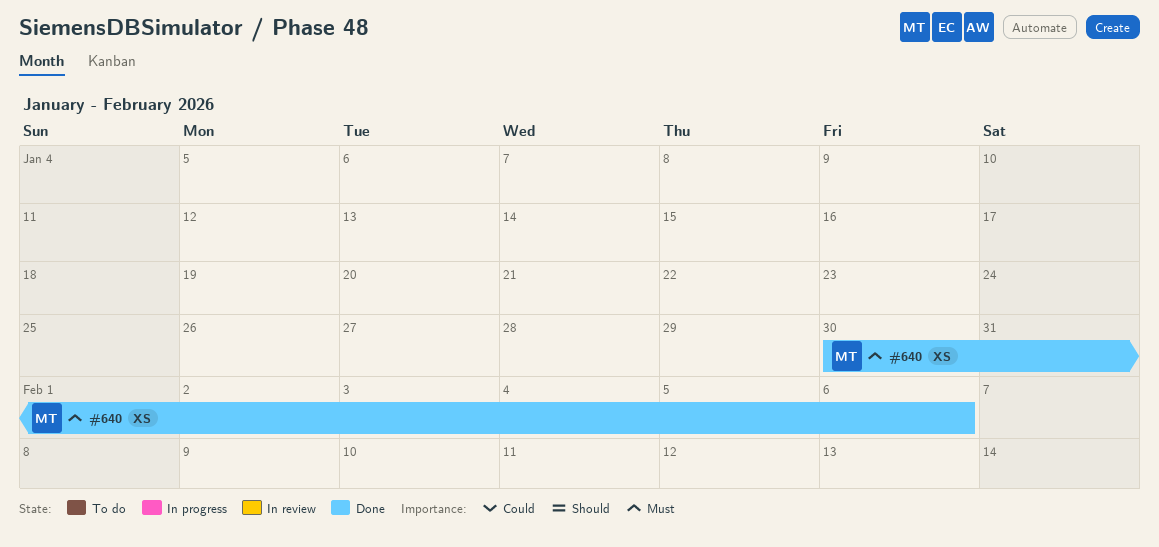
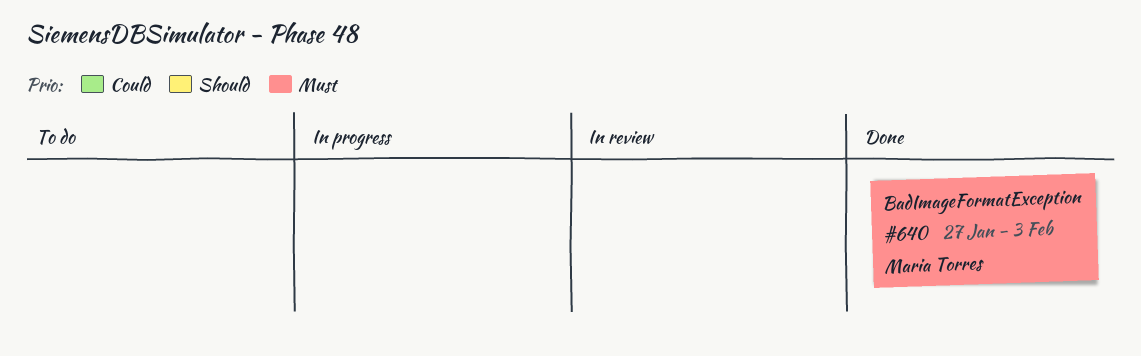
#640, start: Jan 30 -> Jan 27
#640, due: Feb 6 -> Feb 3

